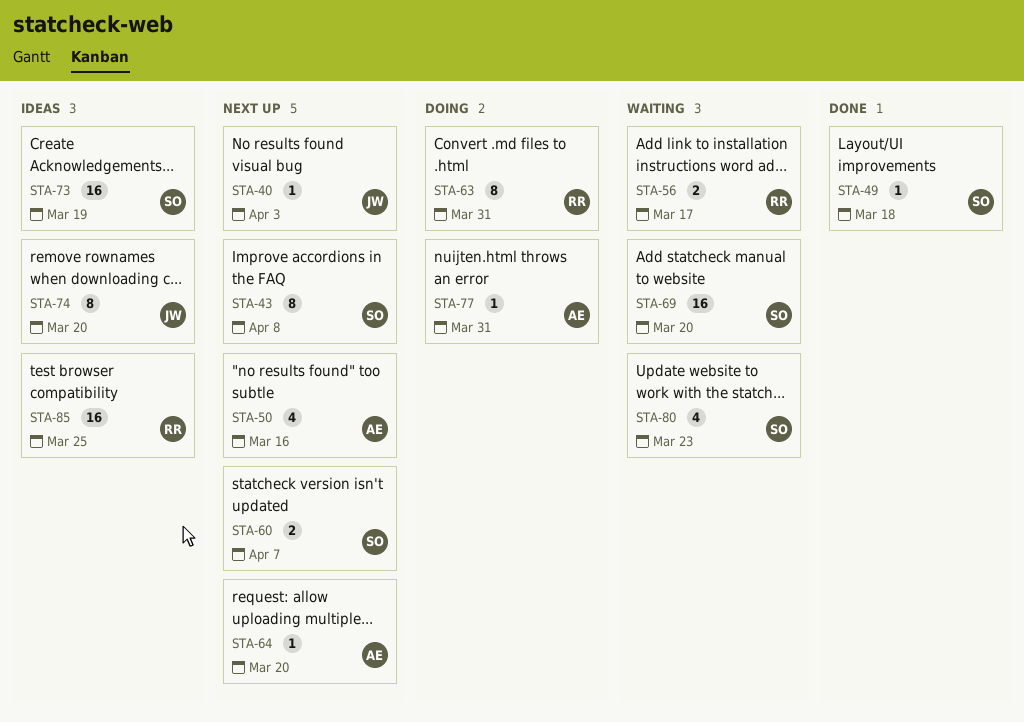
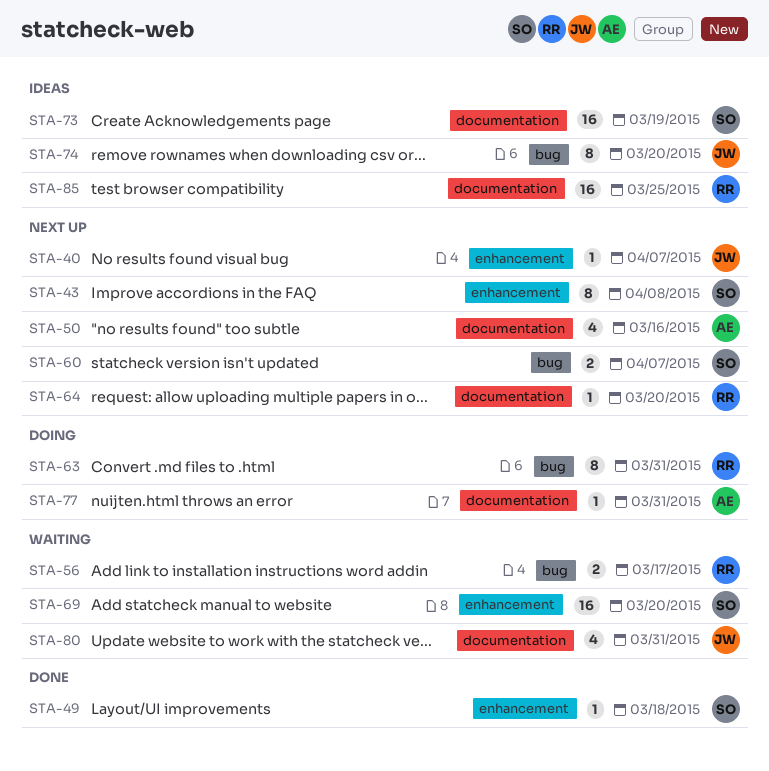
STA-40, due: Apr 3 -> Apr 7
STA-64, owner: AE -> RR
STA-80, owner: SO -> JW
STA-80, due: Mar 23 -> Mar 31

